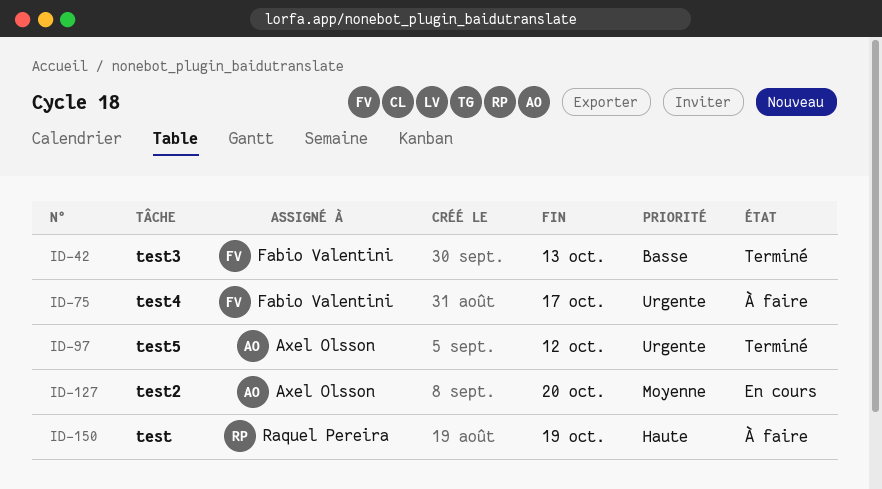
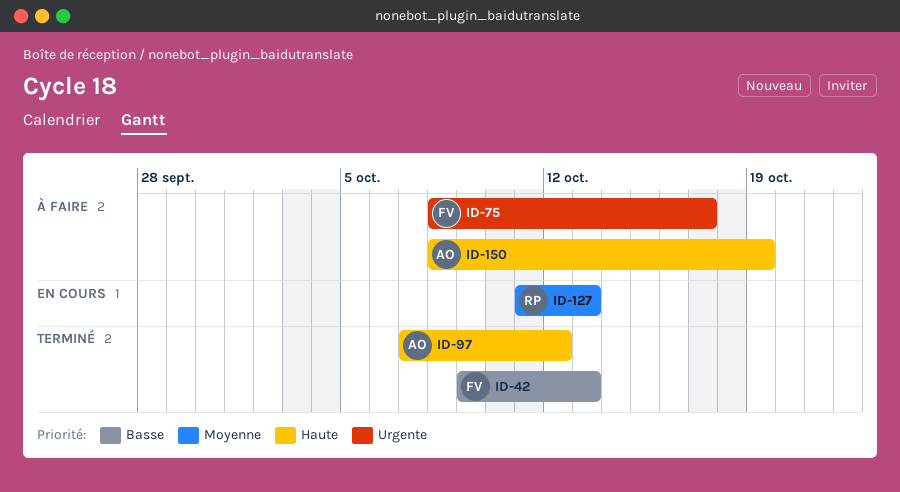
ID-97, priority: Urgente -> Haute
ID-127, owner: Axel Olsson -> Raquel Pereira
ID-127, due: Oct 20 -> Oct 13
ID-150, owner: Raquel Pereira -> Axel Olsson

